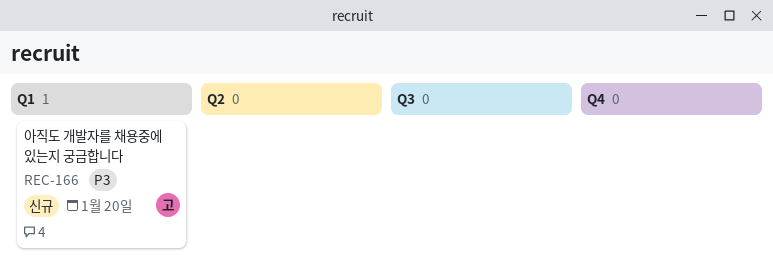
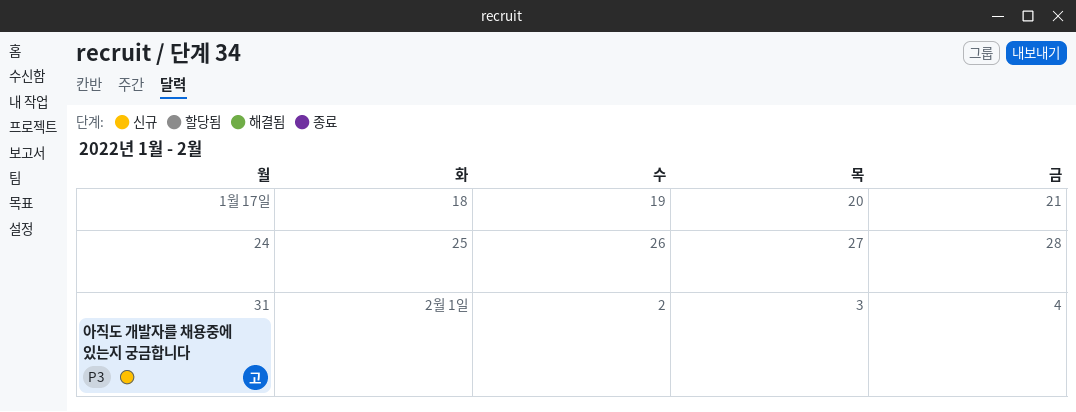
아직도 개발자를 채용중에 있는지 궁금합니다, due: Jan 20 -> Jan 31

